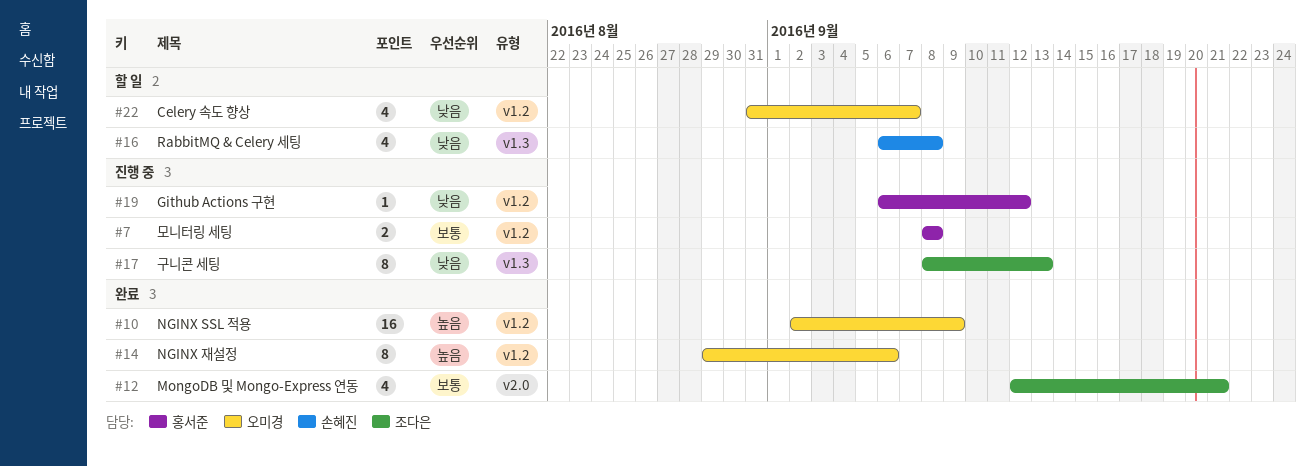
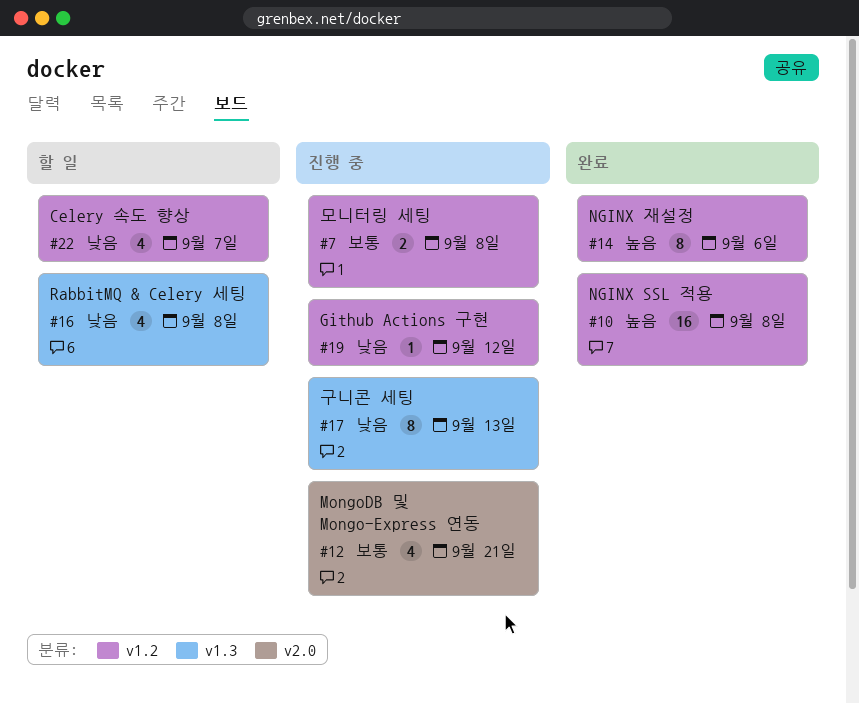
#10, due: Sep 9 -> Sep 8
#12, status: 완료 -> 진행 중

